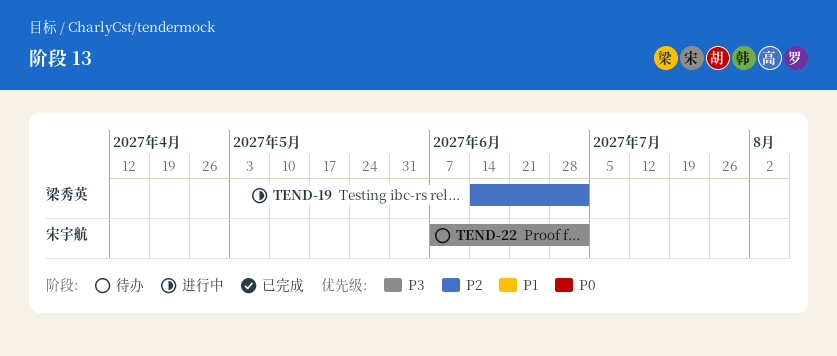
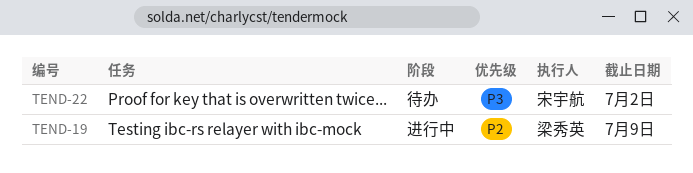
TEND-19, due: Jul 2 -> Jul 9

